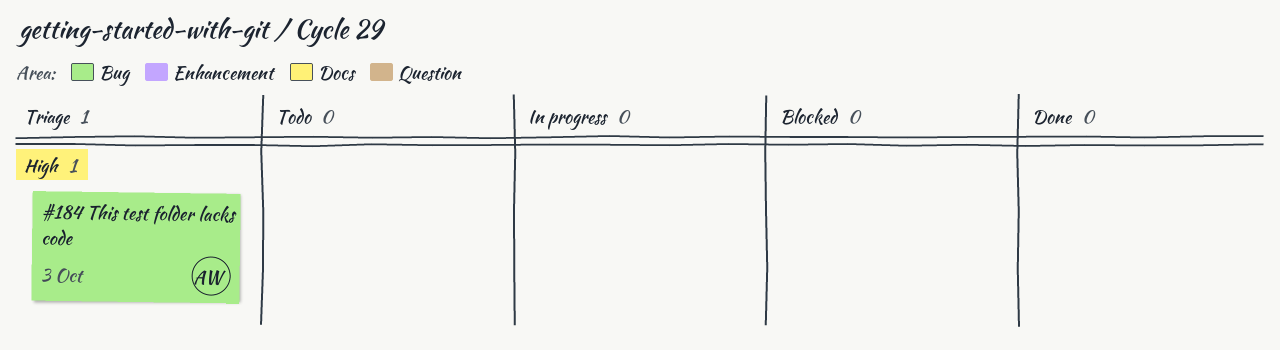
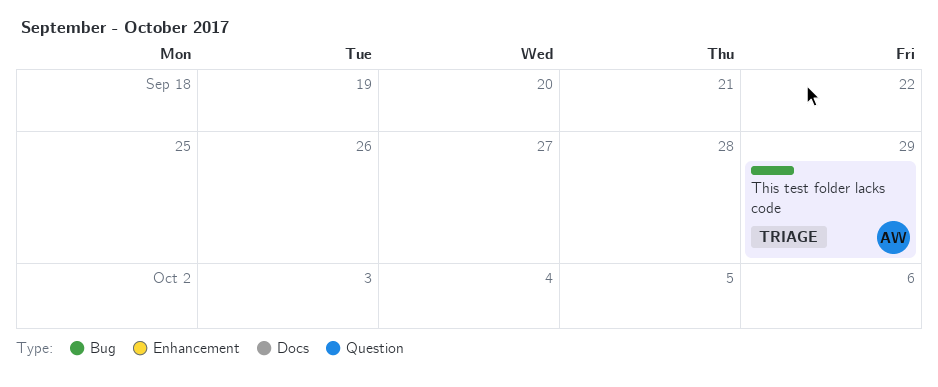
This test folder lacks code, due: Oct 3 -> Sep 29

